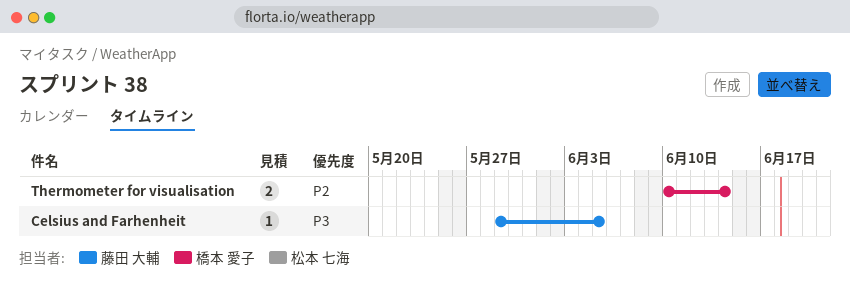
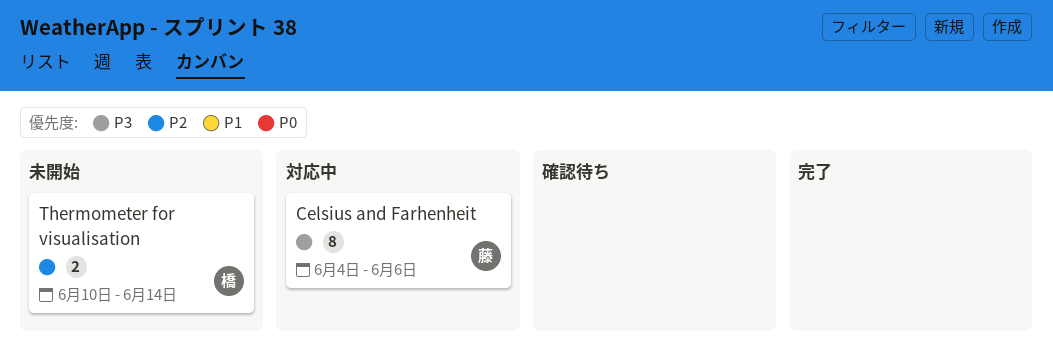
Celsius and Farhenheit, estimate: 1 -> 8
Celsius and Farhenheit, start: May 29 -> Jun 4
Celsius and Farhenheit, due: Jun 5 -> Jun 6

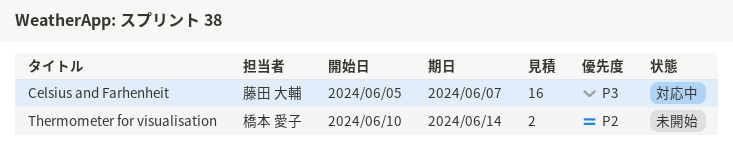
Celsius and Farhenheit, estimate: 8 -> 16
Celsius and Farhenheit, start: Jun 4 -> Jun 5
Celsius and Farhenheit, due: Jun 6 -> Jun 7

